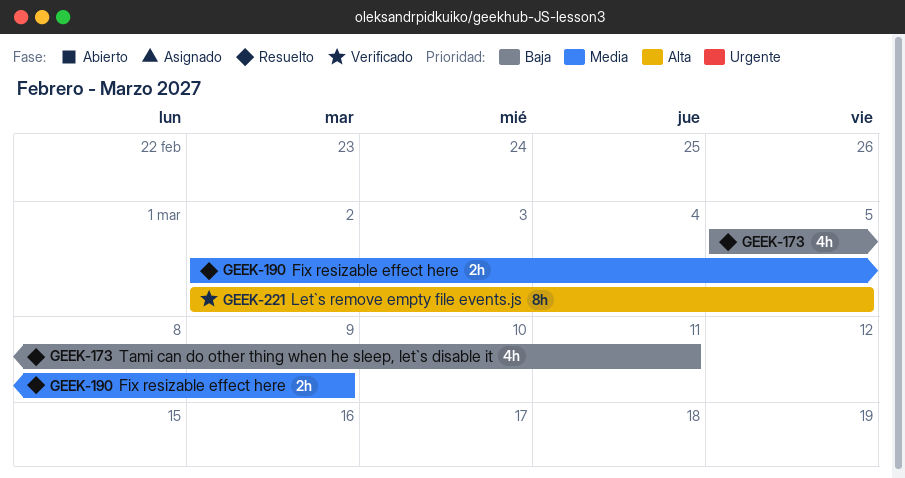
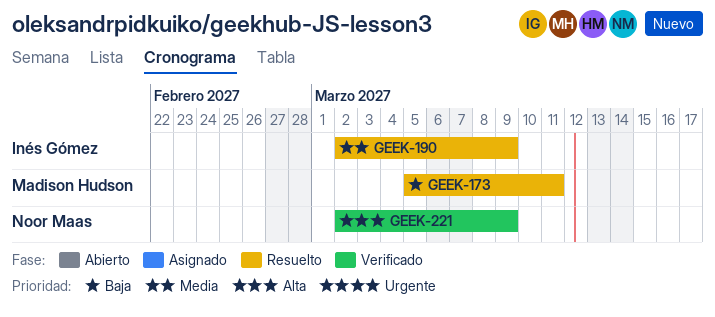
GEEK-221, due: Mar 5 -> Mar 9

